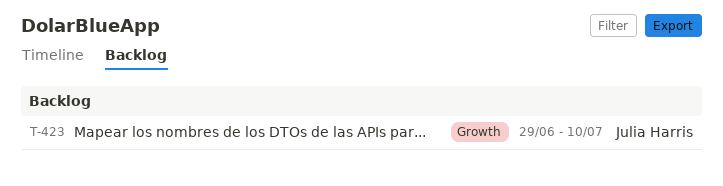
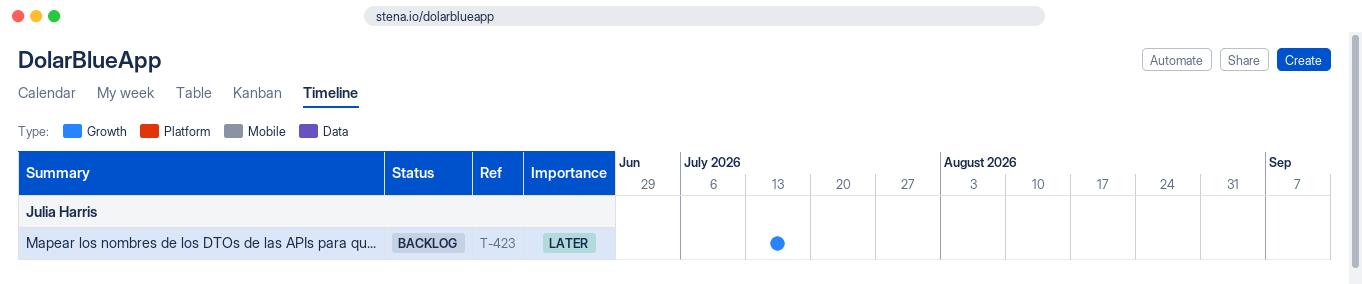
T-423, start: Jun 29 -> Jul 13
T-423, due: Jul 10 -> Jul 17

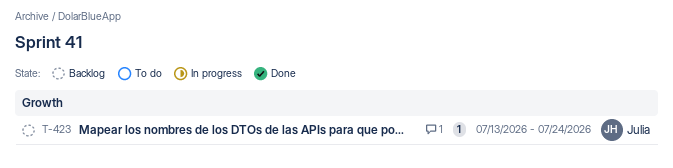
T-423, due: Jul 17 -> Jul 24

